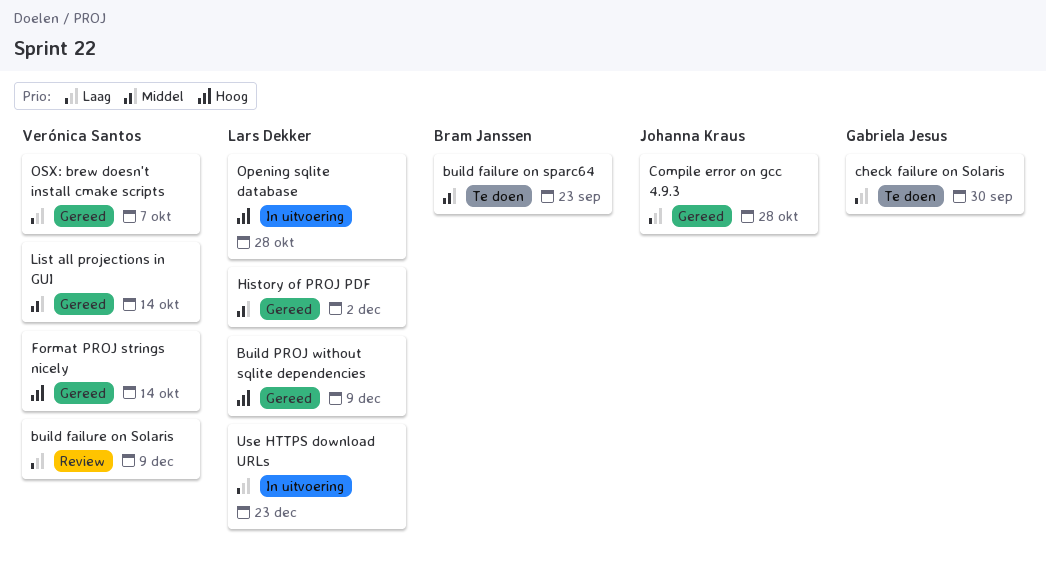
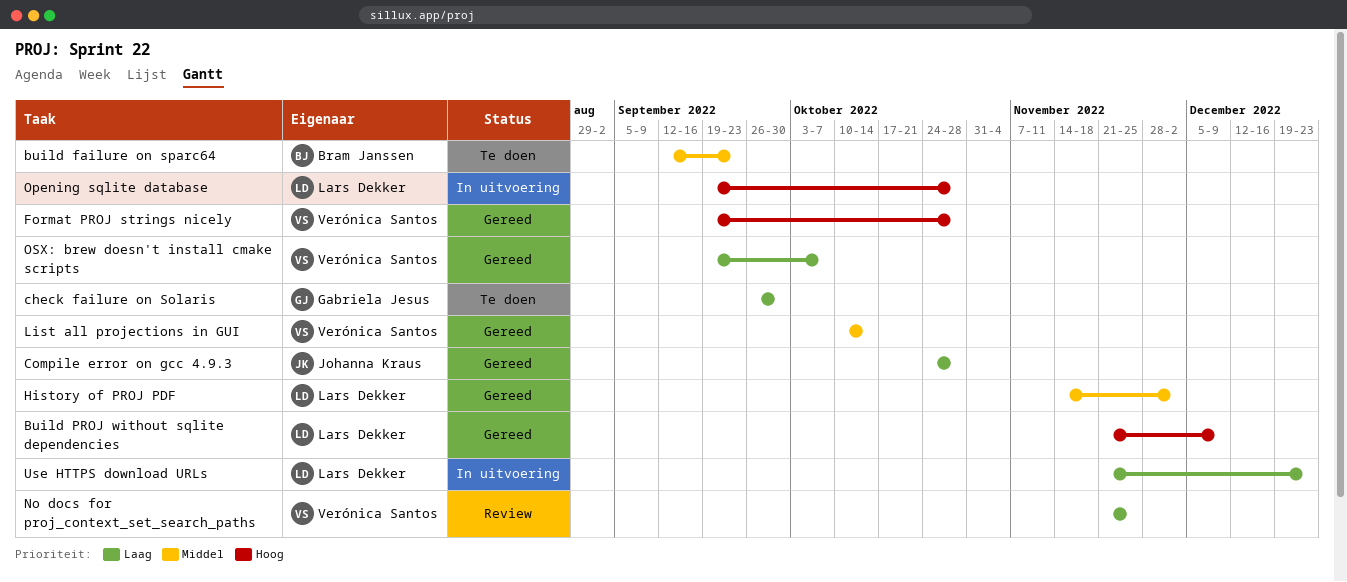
build failure on Solaris: present -> none
Format PROJ strings nicely, due: Oct 14 -> Oct 28
No docs for proj_context_set_search_paths: none -> present

